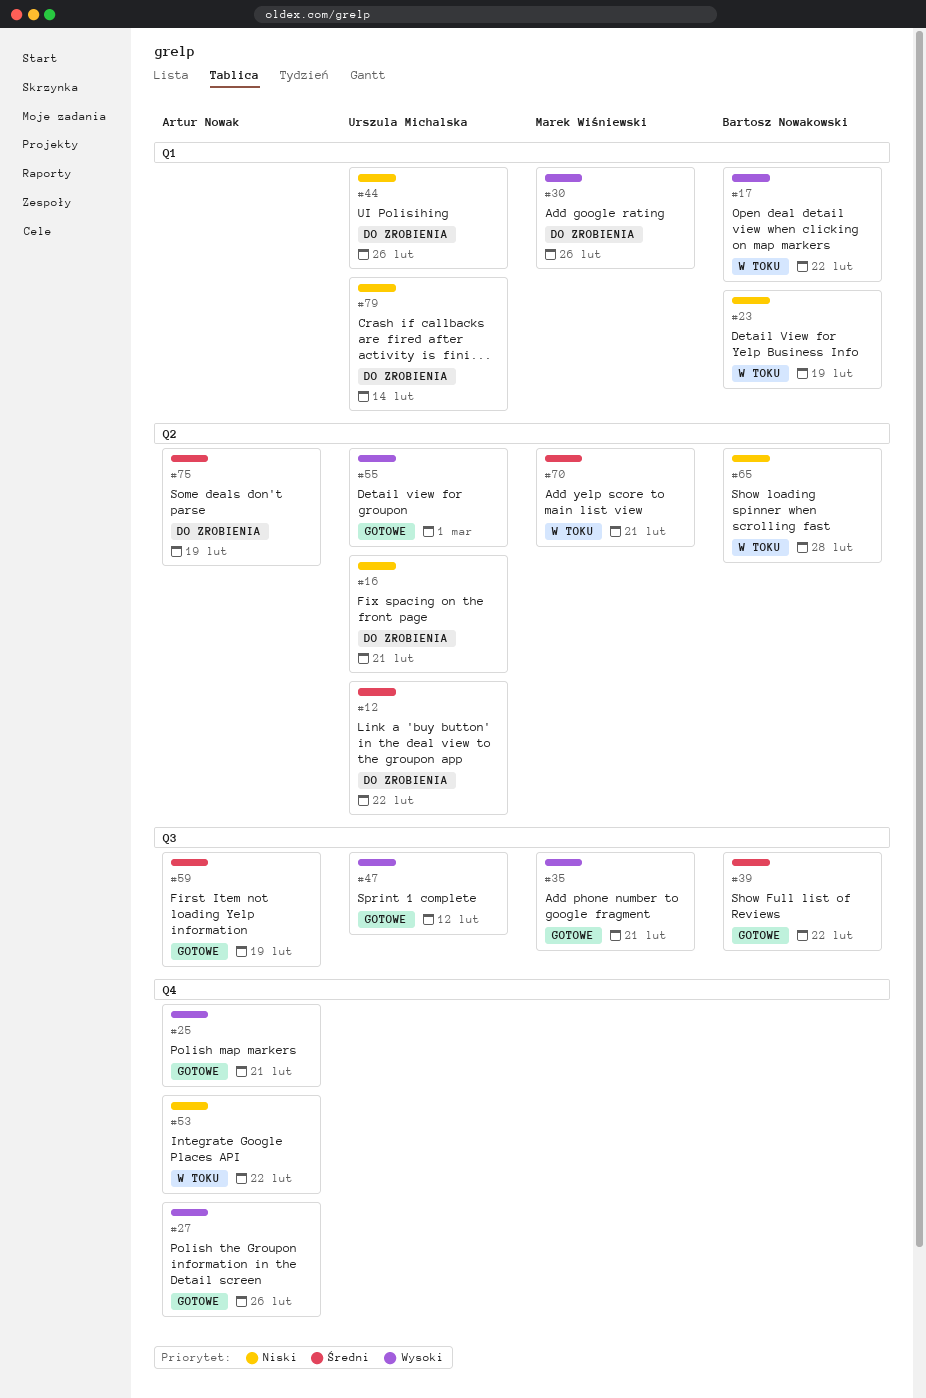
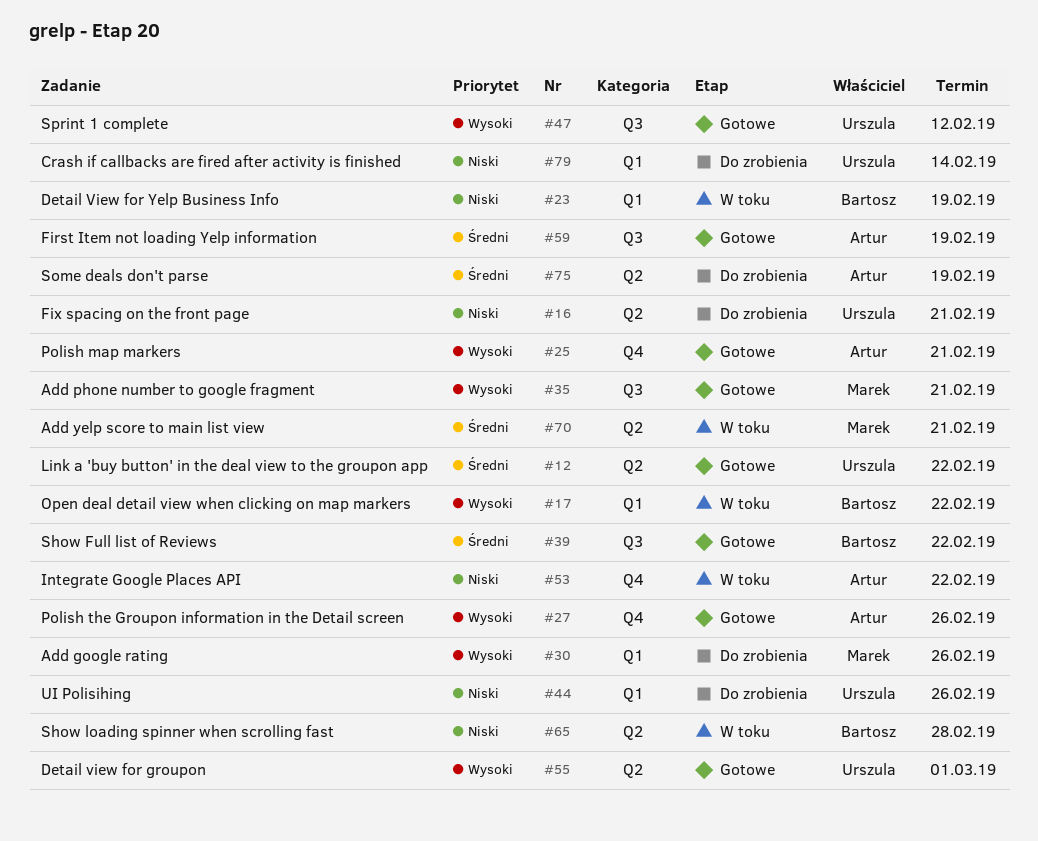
#12, status: Do zrobienia -> Gotowe

